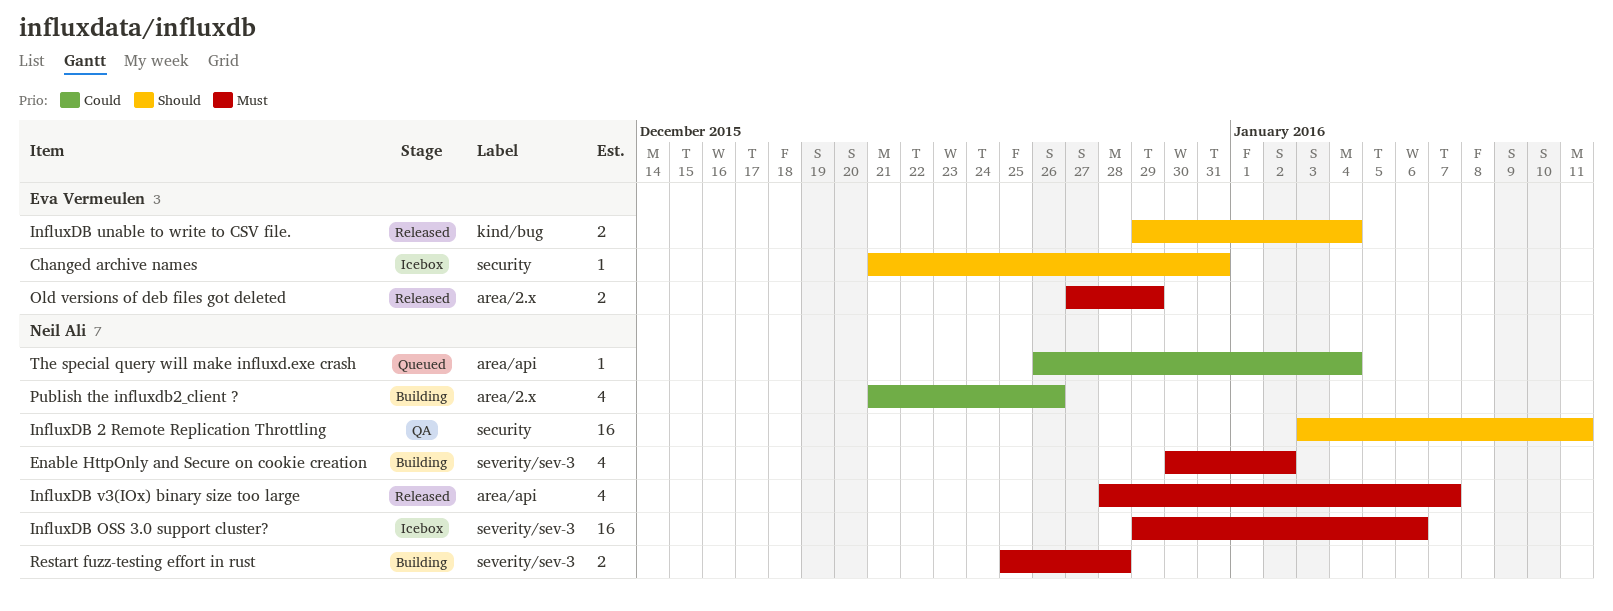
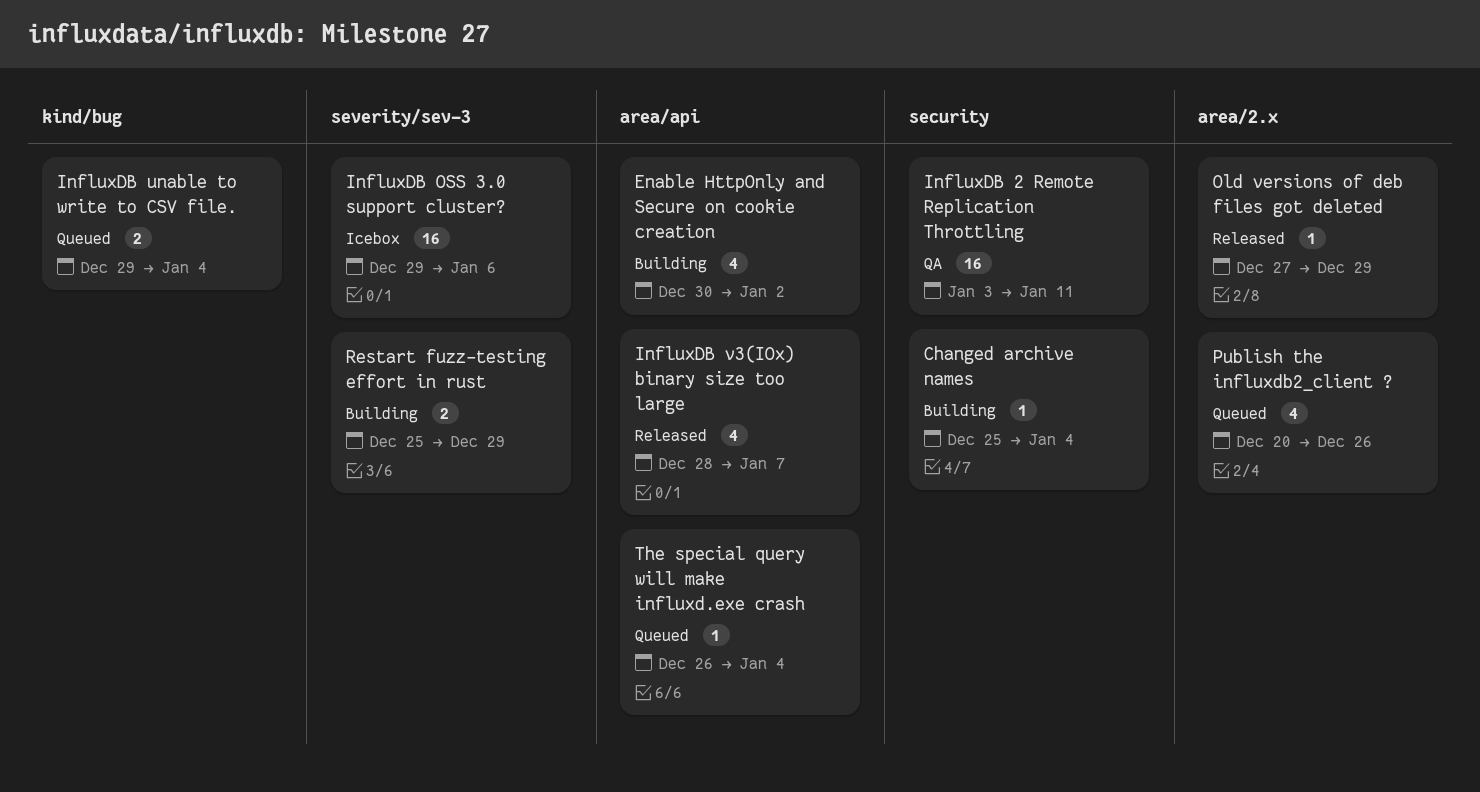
Changed archive names, status: Icebox -> Building
Changed archive names, start: Dec 21 -> Dec 25
Changed archive names, due: Dec 31 -> Jan 4
Enable HttpOnly and Secure on cookie creation, label: severity/sev-3 -> area/api
InfluxDB unable to write to CSV file., status: Released -> Queued
Old versions of deb files got deleted, estimate: 2 -> 1
Publish the influxdb2_client ?, status: Building -> Queued
Publish the influxdb2_client ?, start: Dec 21 -> Dec 20
Restart fuzz-testing effort in rust, due: Dec 28 -> Dec 29

